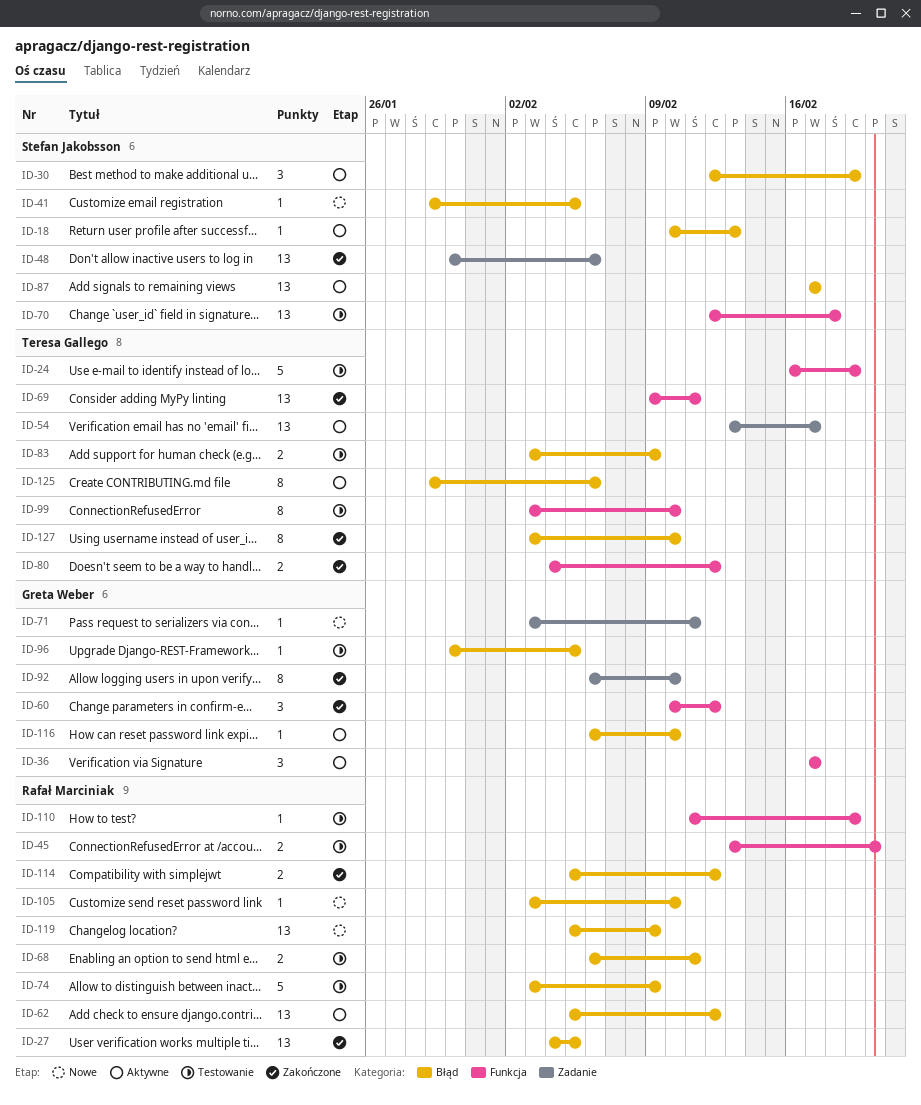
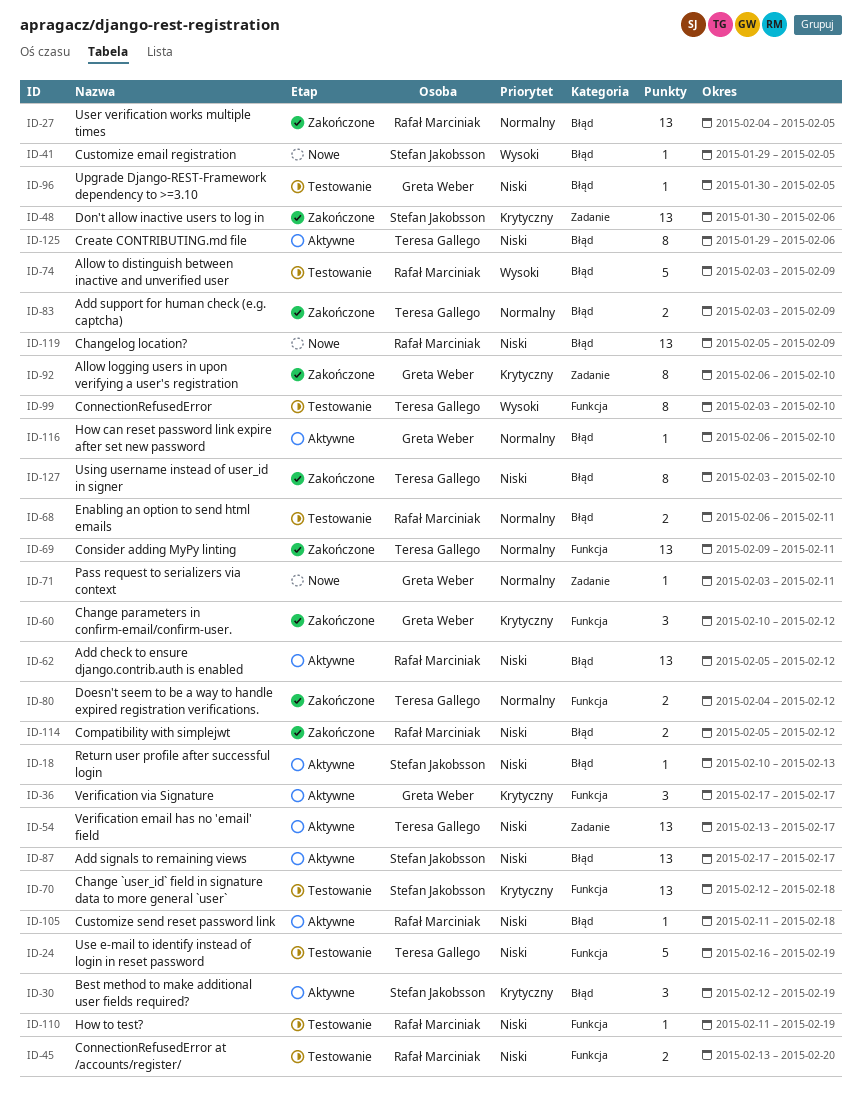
ID-83, status: Testowanie -> Zakończone
ID-105, status: Nowe -> Aktywne
ID-105, start: Feb 3 -> Feb 11
ID-105, due: Feb 10 -> Feb 18

